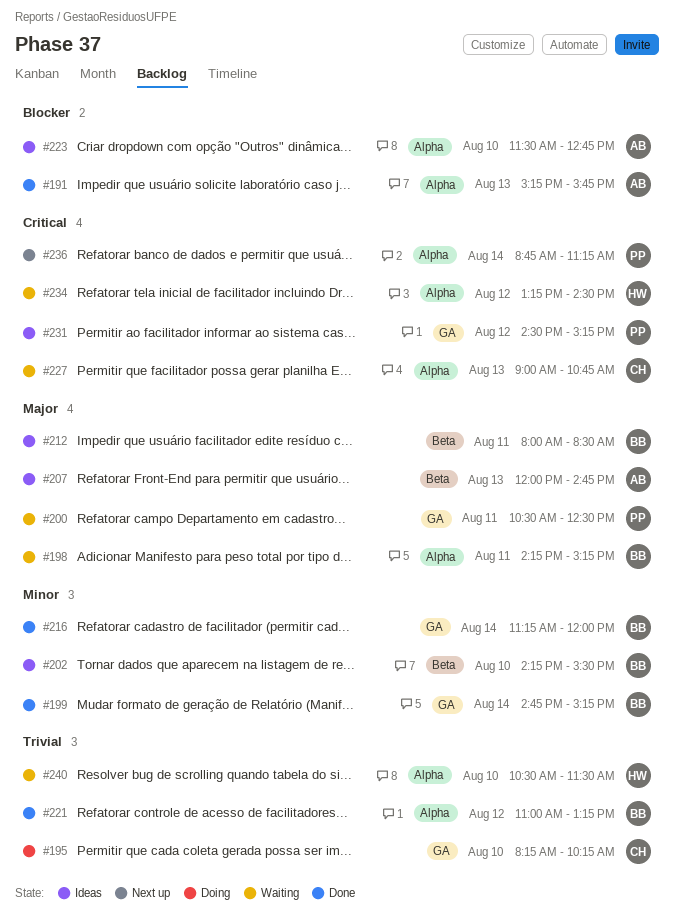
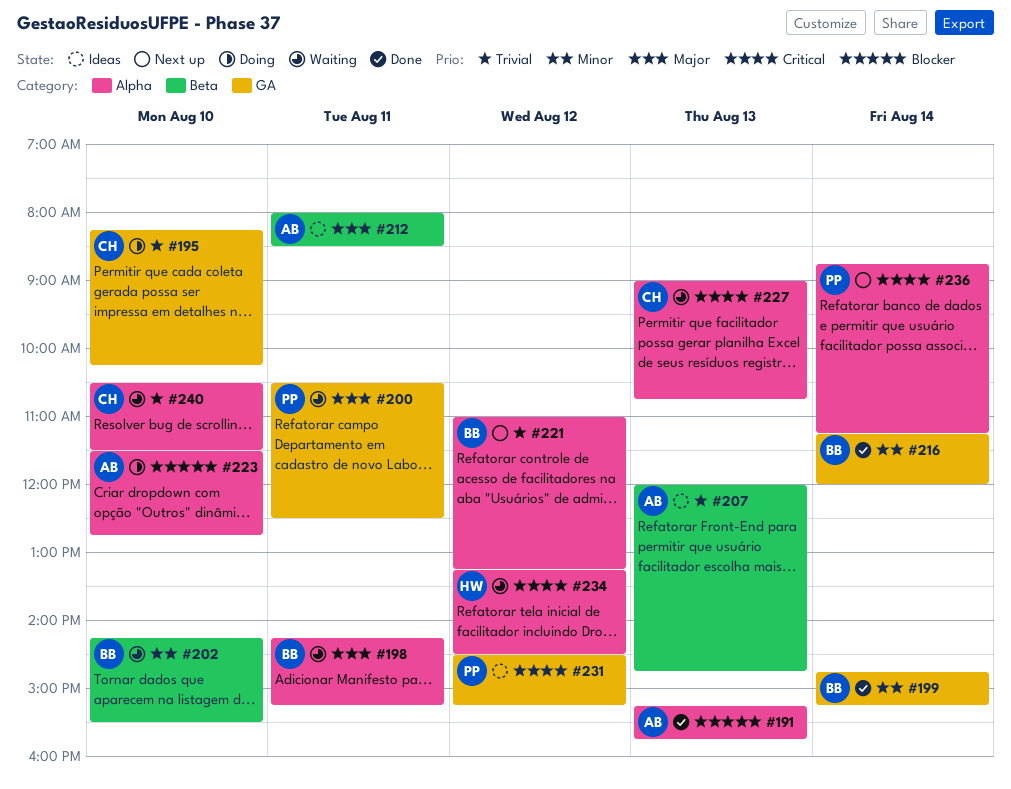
#202, status: Ideas -> Waiting
#207, priority: Major -> Trivial
#212, owner: BB -> AB
#221, status: Done -> Next up
#223, status: Ideas -> Doing
#240, owner: HW -> CH

